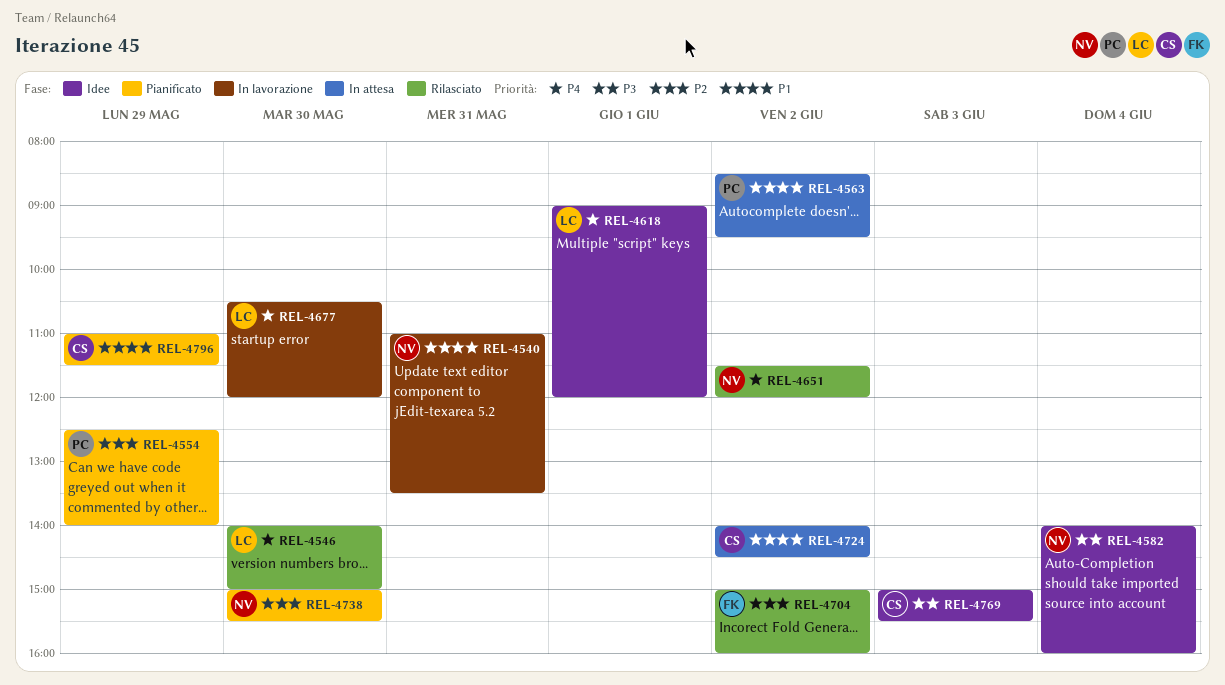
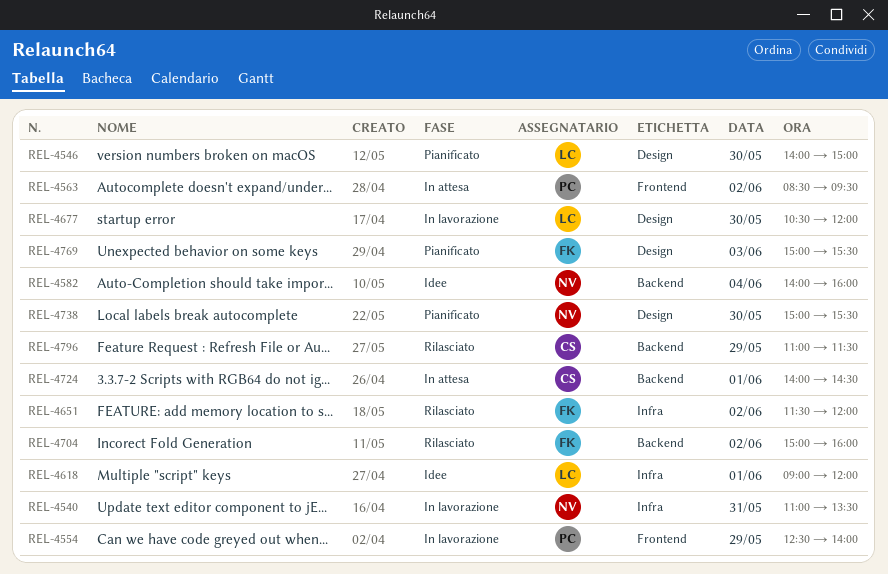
REL-4546, status: Rilasciato -> Pianificato
REL-4554, status: Pianificato -> In lavorazione
REL-4651, owner: NV -> FK
REL-4724, day: Jun 2 -> Jun 1
REL-4769, status: Idee -> Pianificato
REL-4769, owner: CS -> FK
REL-4796, status: Pianificato -> Rilasciato

